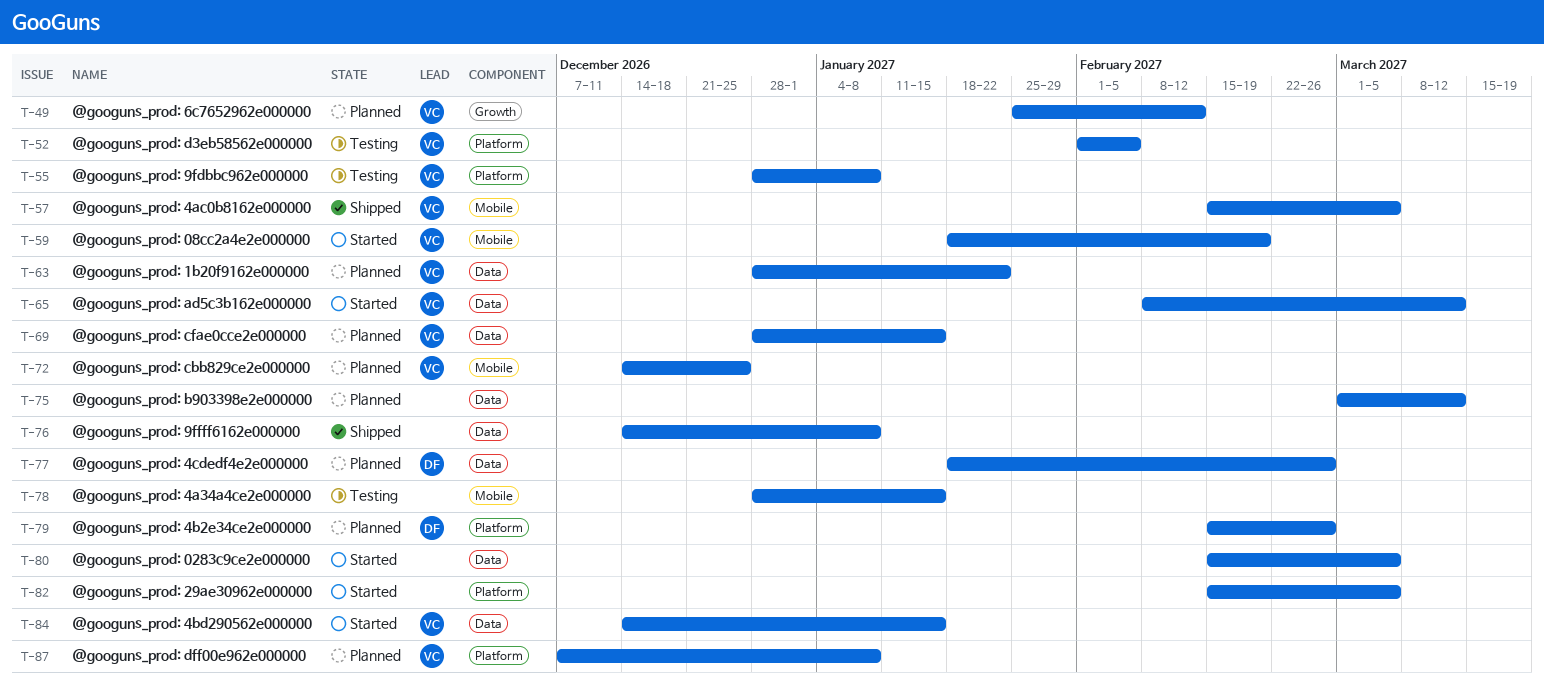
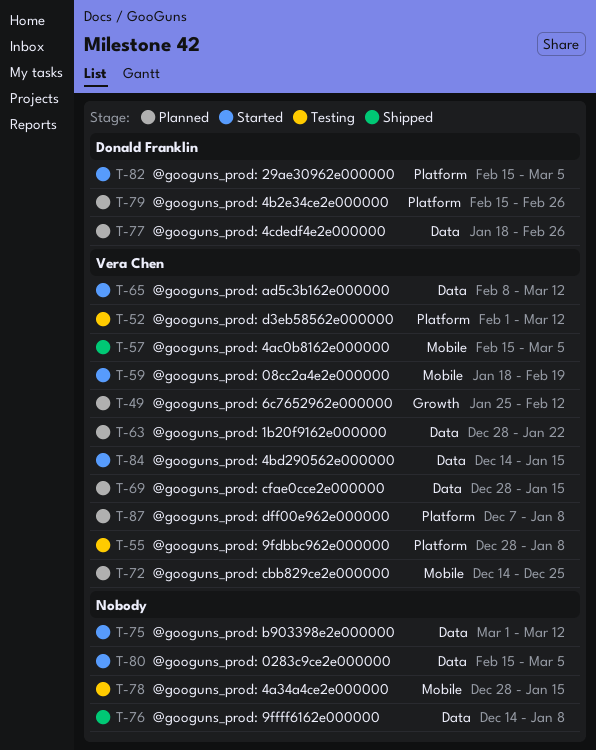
T-52, due: Feb 5 -> Mar 12
T-75, status: Planned -> Started
T-82, owner: none -> Donald Franklin

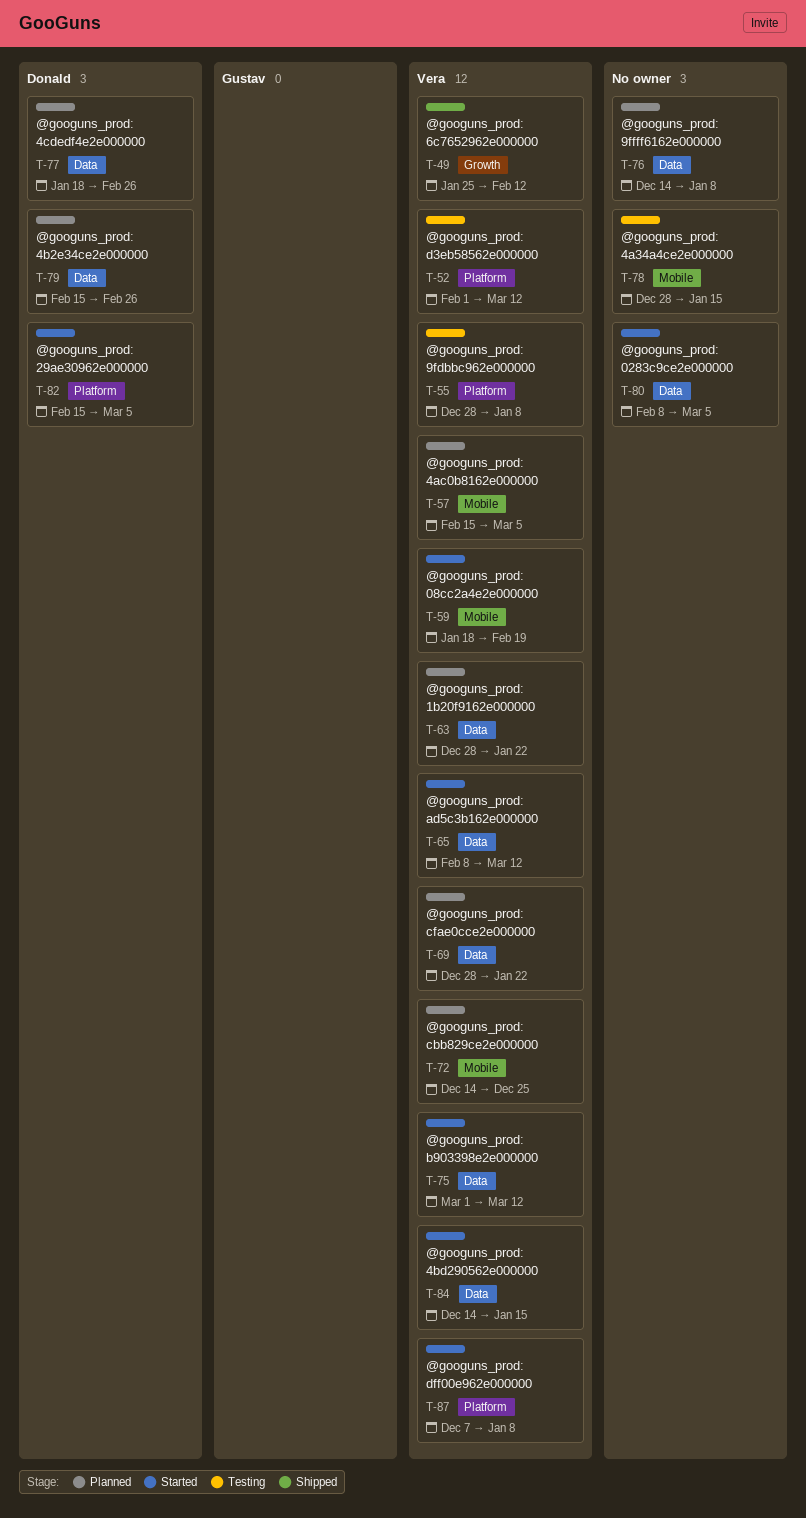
T-49, status: Planned -> Shipped
T-57, status: Shipped -> Planned
T-69, due: Jan 15 -> Jan 22
T-75, owner: none -> Vera Chen
T-76, status: Shipped -> Planned
T-79, label: Platform -> Data
T-80, start: Feb 15 -> Feb 8
T-87, status: Planned -> Started

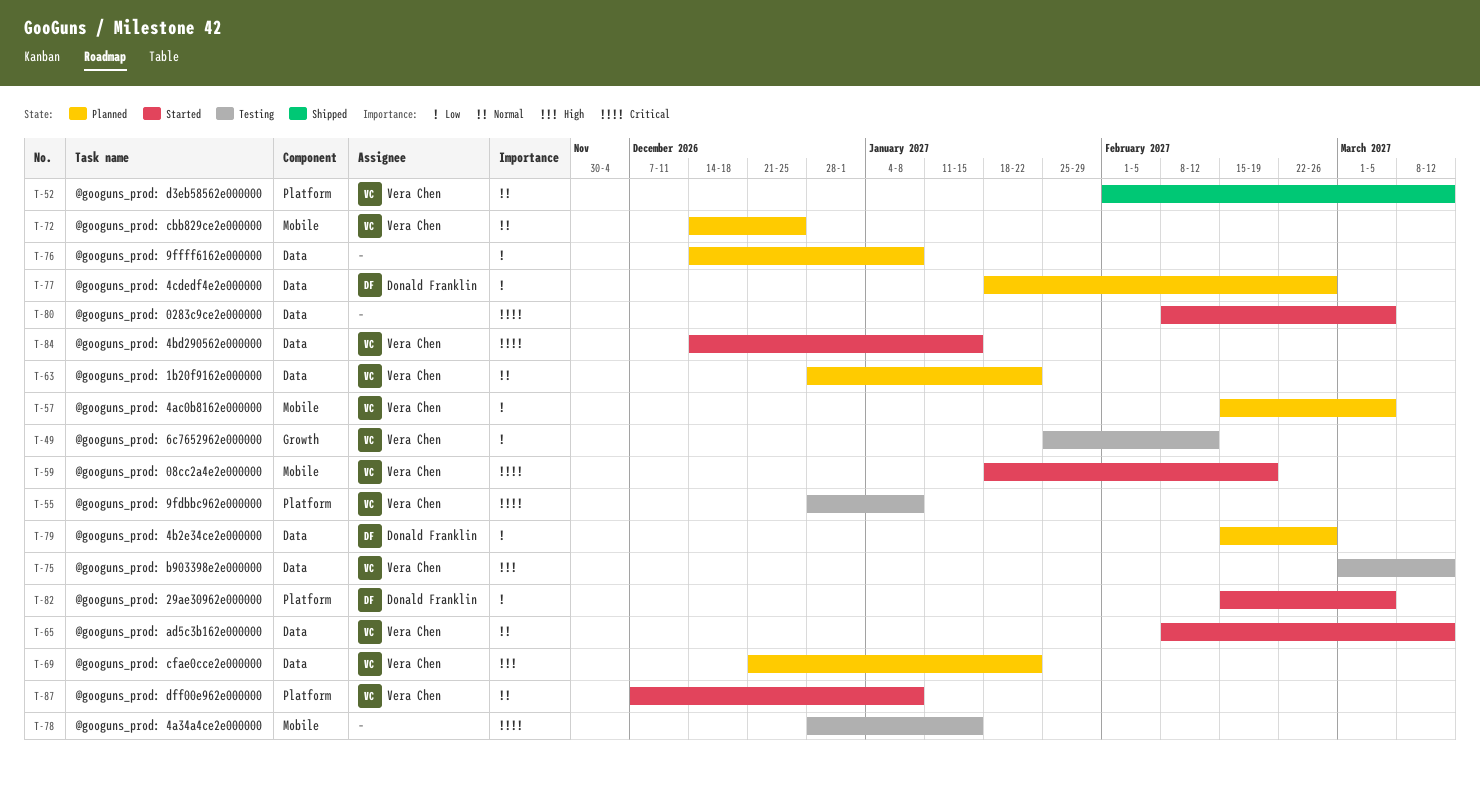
T-49, status: Shipped -> Testing
T-52, status: Testing -> Shipped
T-69, start: Dec 28 -> Dec 21
T-75, status: Started -> Testing

